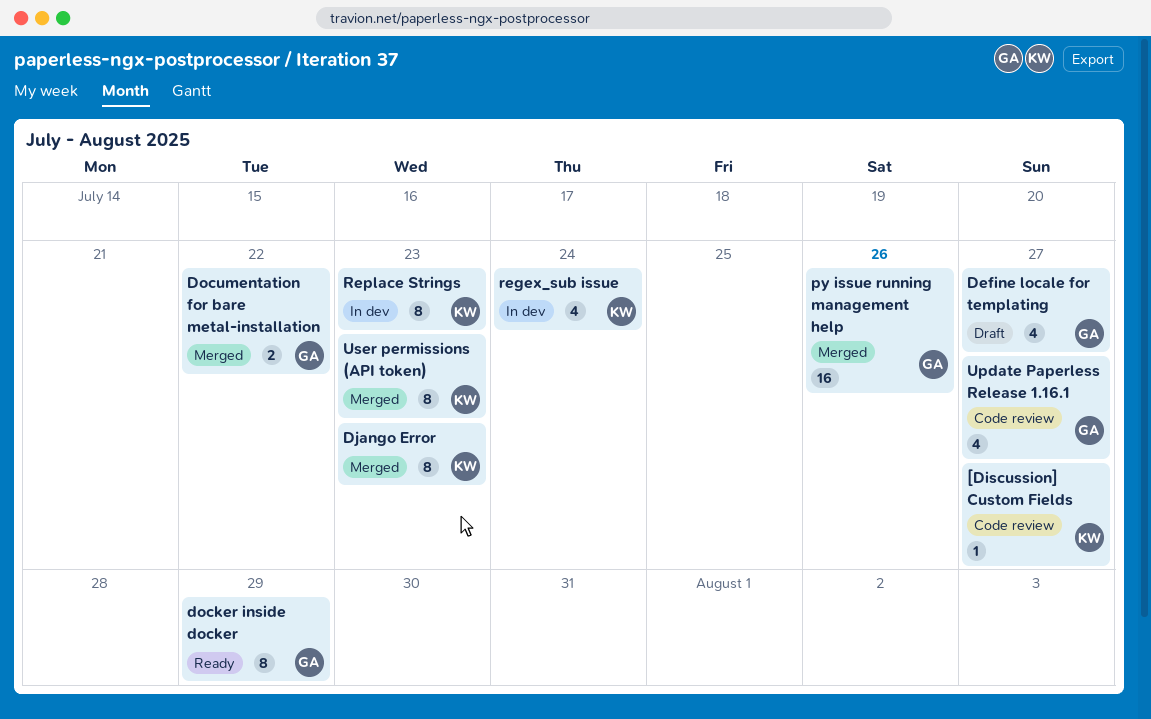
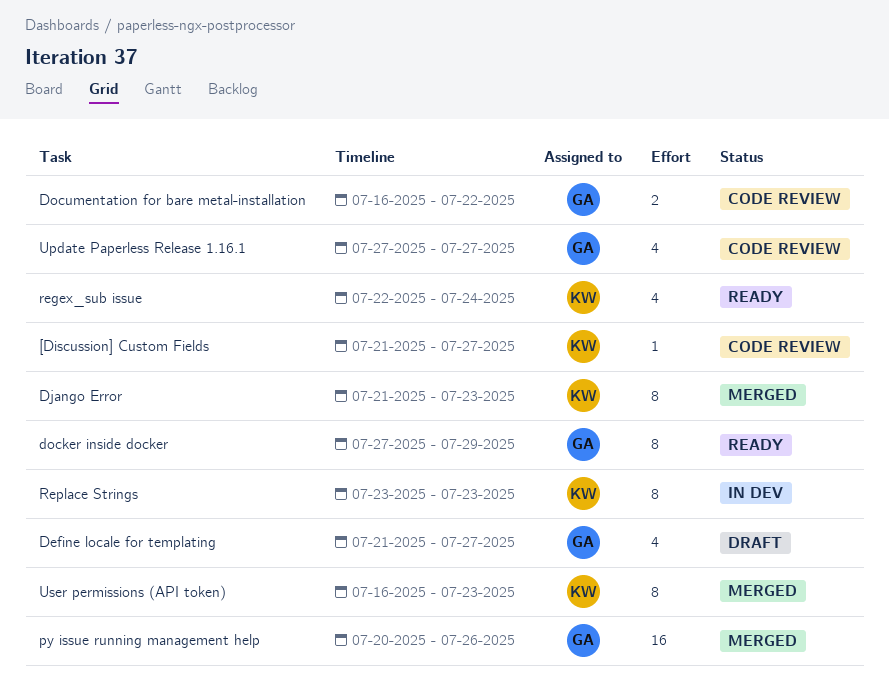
Documentation for bare metal-installation, status: Merged -> Code review
regex_sub issue, status: In dev -> Ready

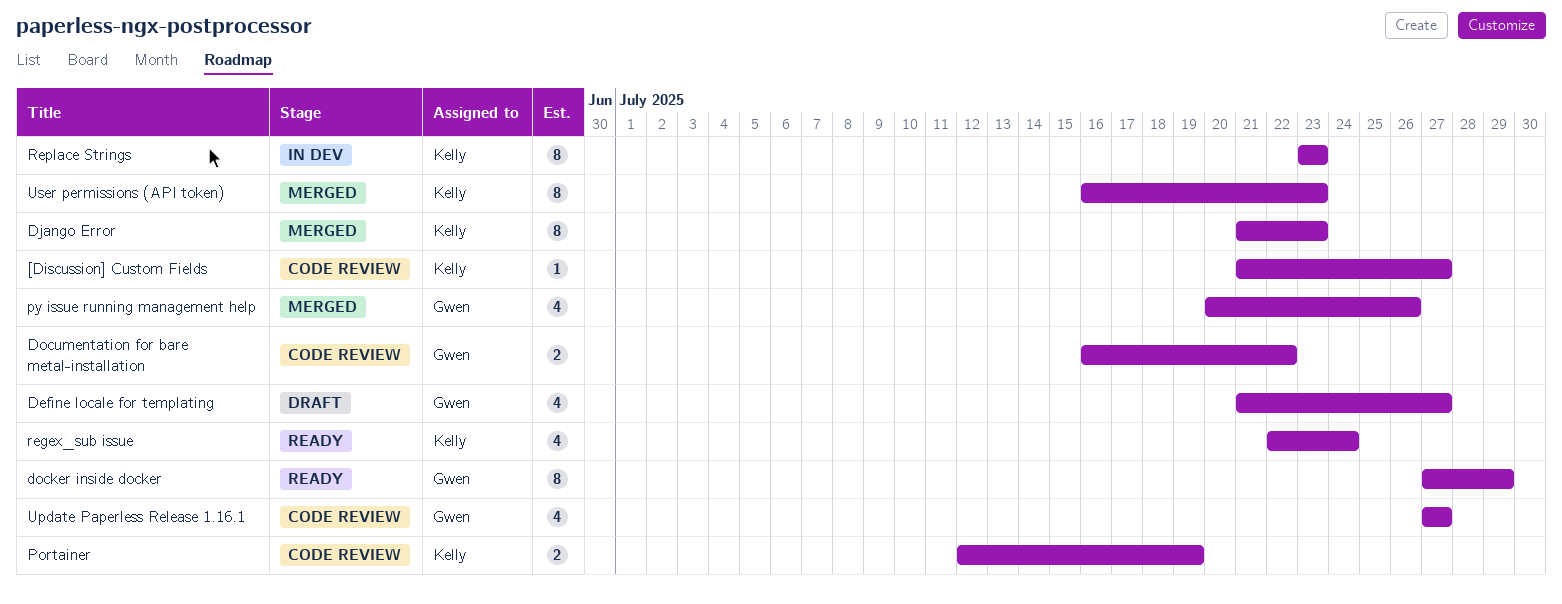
Portainer: none -> present
py issue running management help, estimate: 16 -> 4

